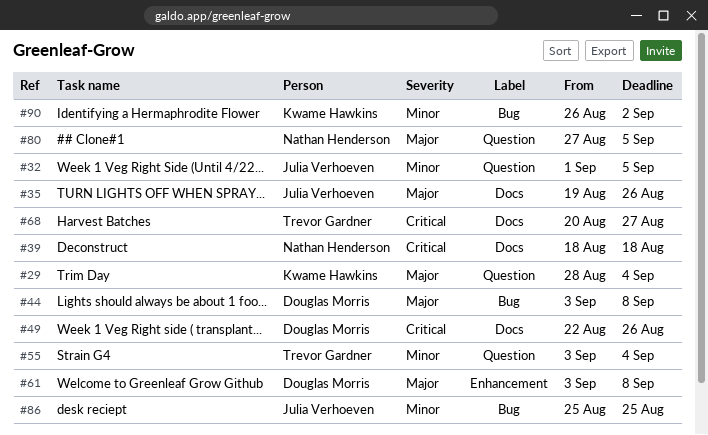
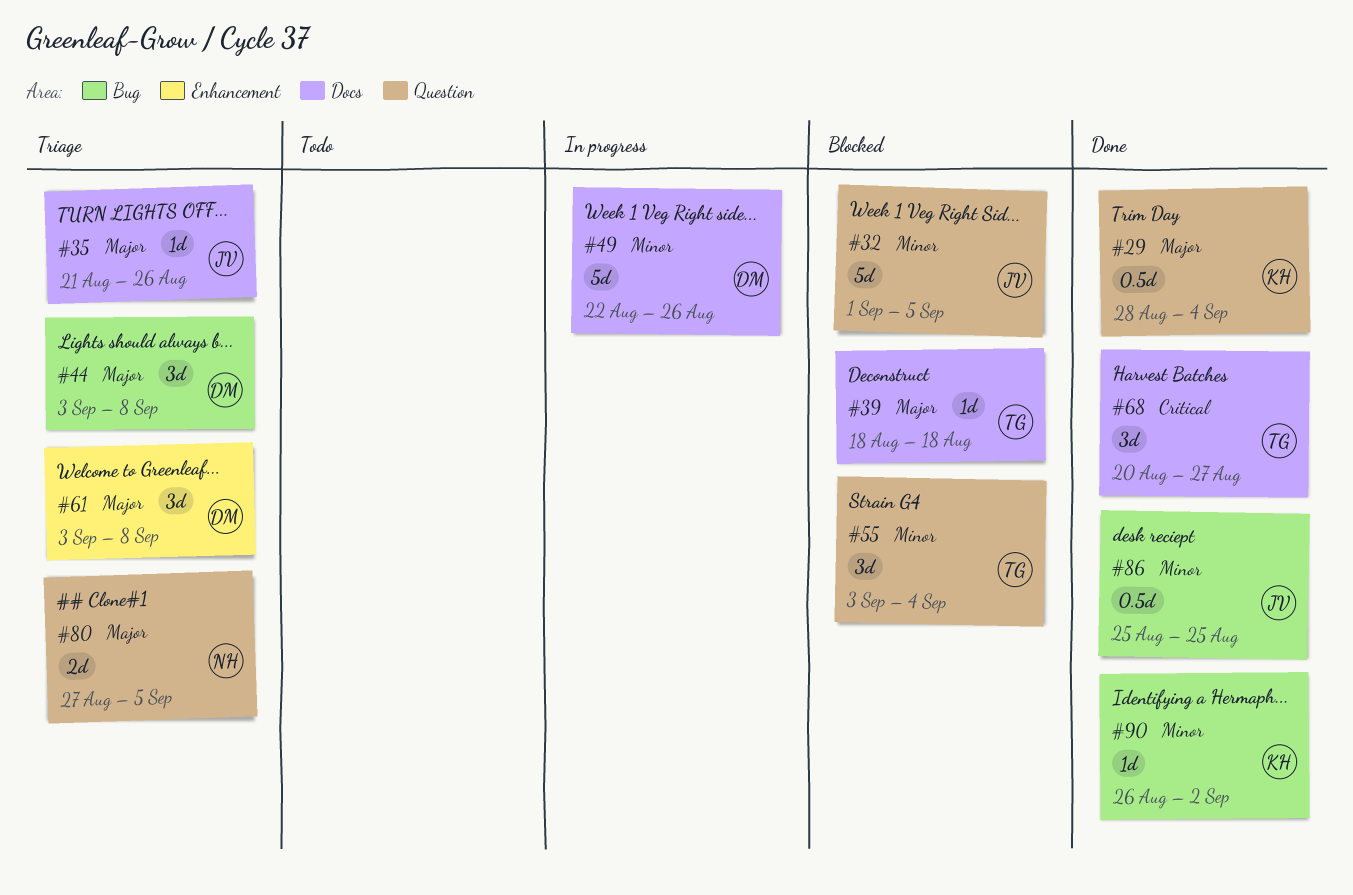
#35, start: Aug 19 -> Aug 21
#39, owner: Nathan Henderson -> Trevor Gardner
#39, priority: Critical -> Major
#49, priority: Critical -> Minor

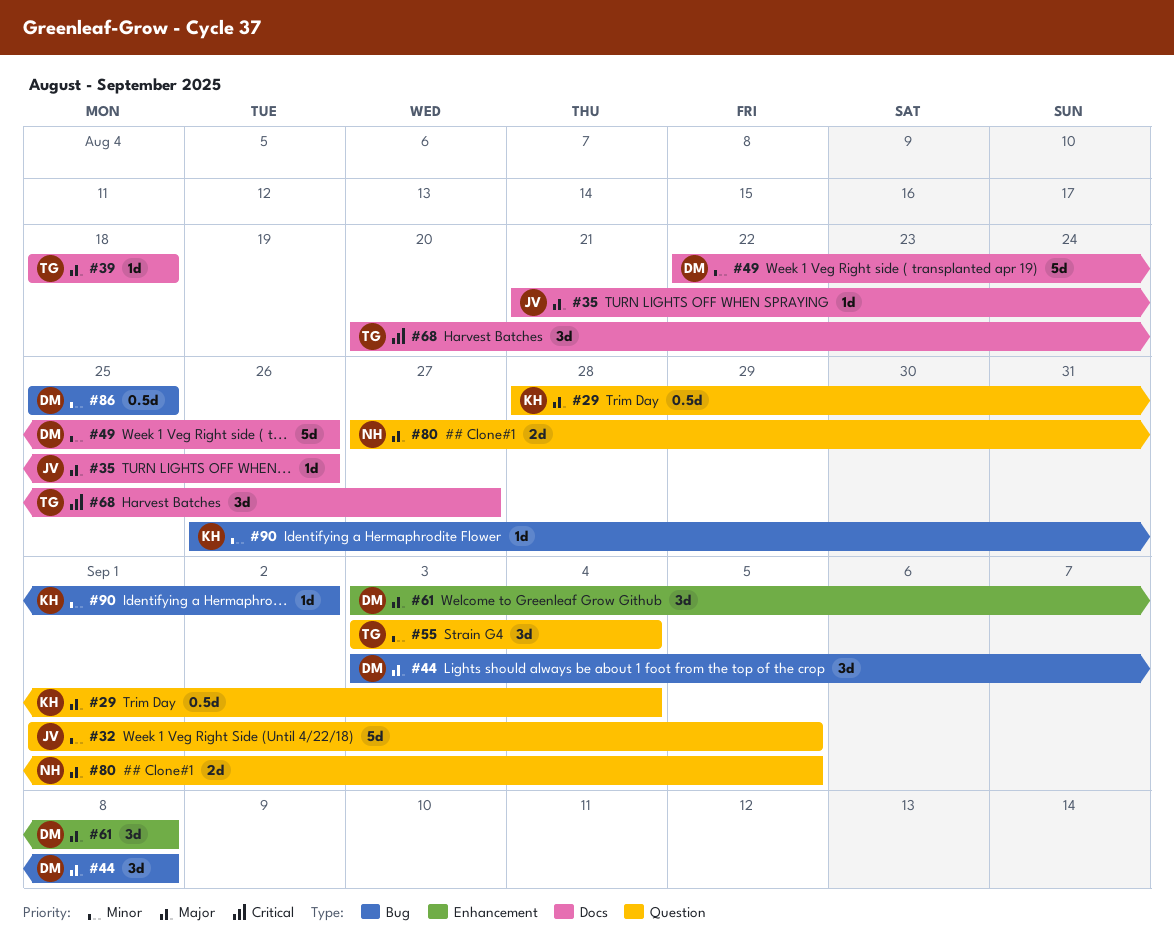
#86, owner: JV -> DM

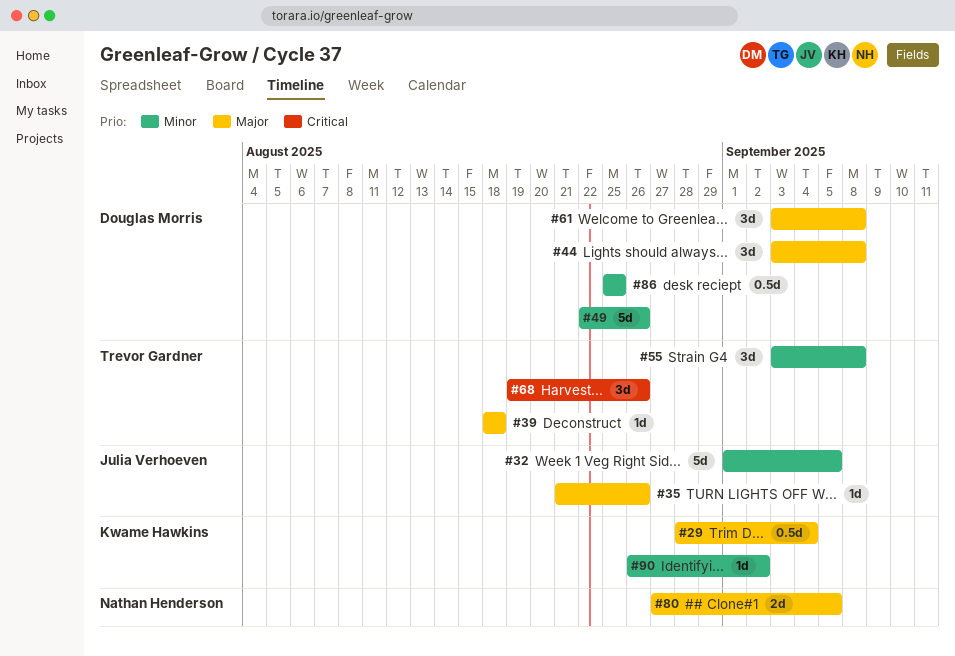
#55, due: Sep 4 -> Sep 8
#68, start: Aug 20 -> Aug 19
#68, due: Aug 27 -> Aug 26

